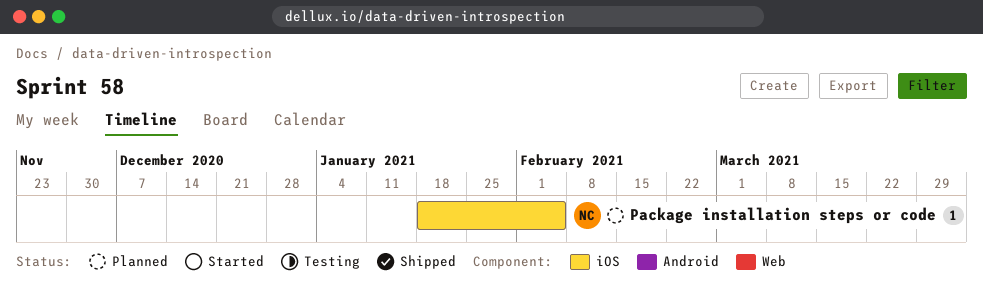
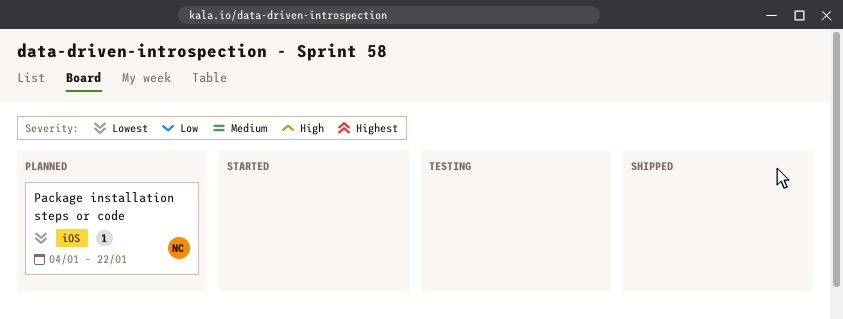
Package installation steps or code, start: Jan 18 -> Jan 4
Package installation steps or code, due: Feb 5 -> Jan 22

